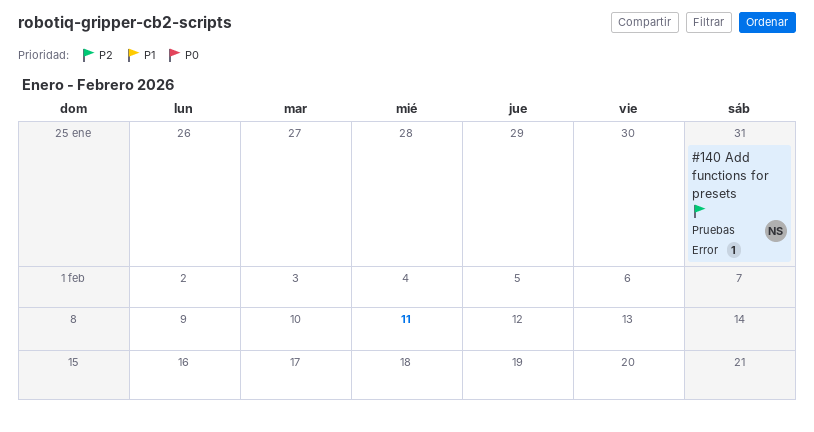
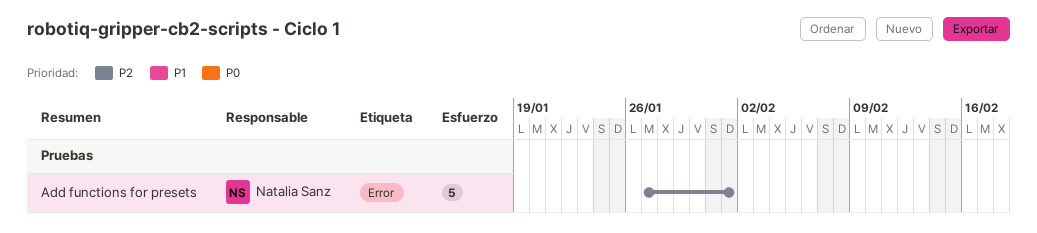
Add functions for presets, estimate: 1 -> 5
Add functions for presets, due: Jan 31 -> Feb 1

